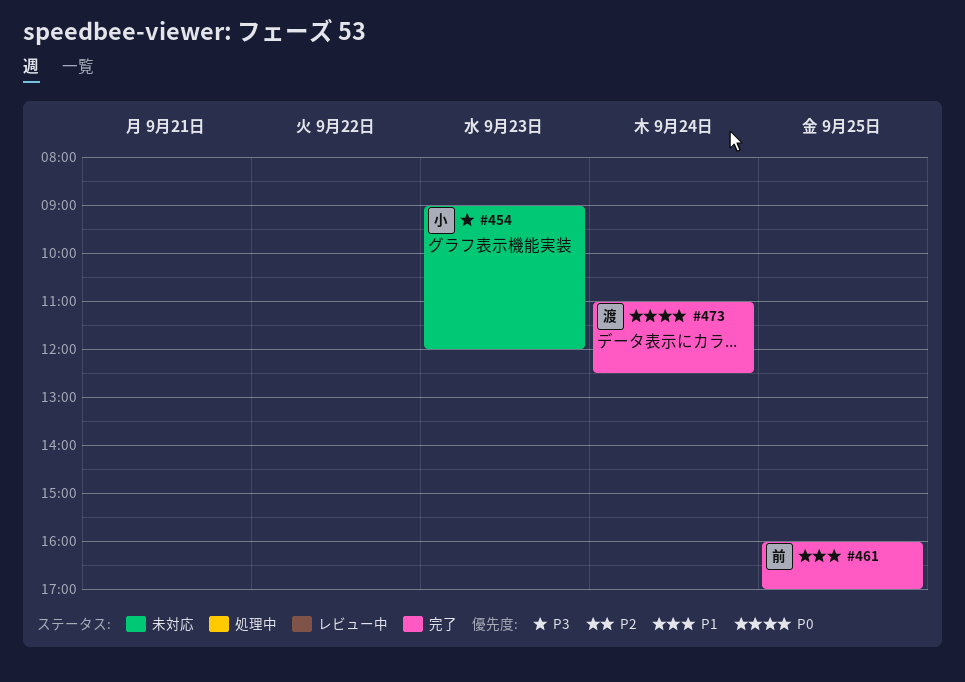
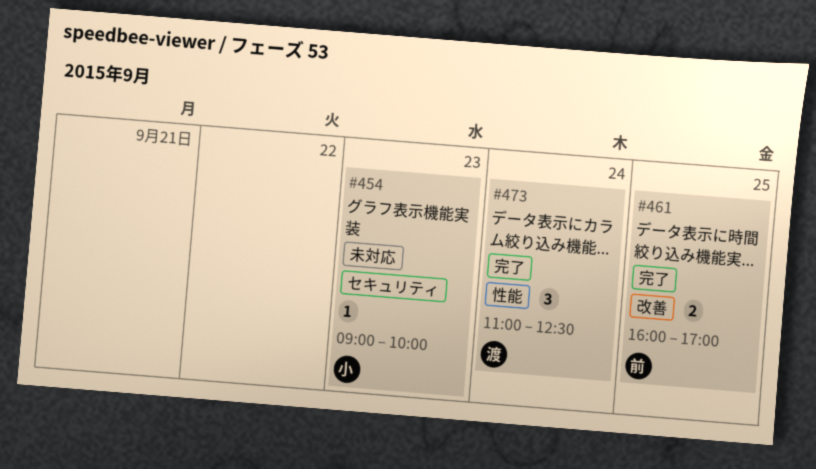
#454, ends: 12:00 -> 10:00

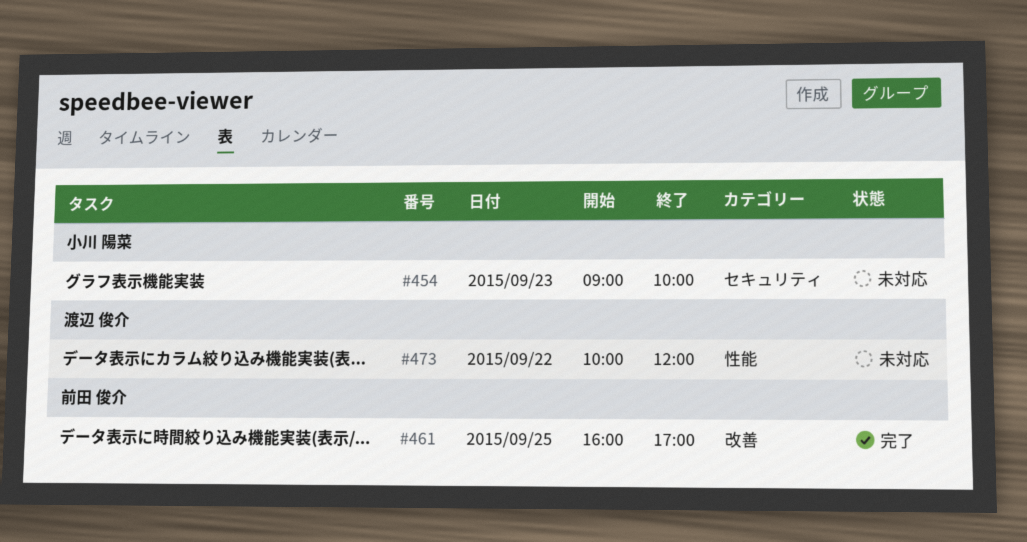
#473, status: 完了 -> 未対応
#473, day: Sep 24 -> Sep 22
#473, begins: 11:00 -> 10:00
#473, ends: 12:30 -> 12:00

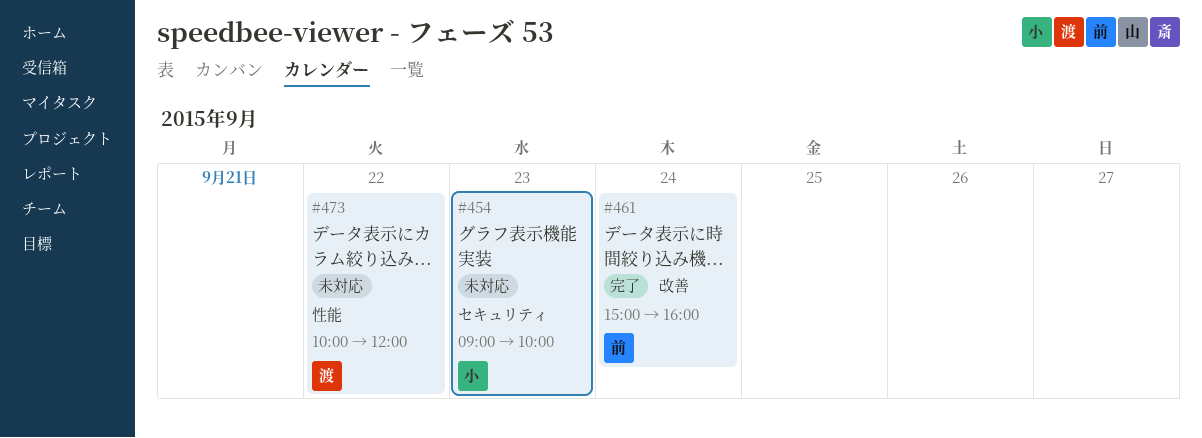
#461, day: Sep 25 -> Sep 24
#461, begins: 16:00 -> 15:00
#461, ends: 17:00 -> 16:00

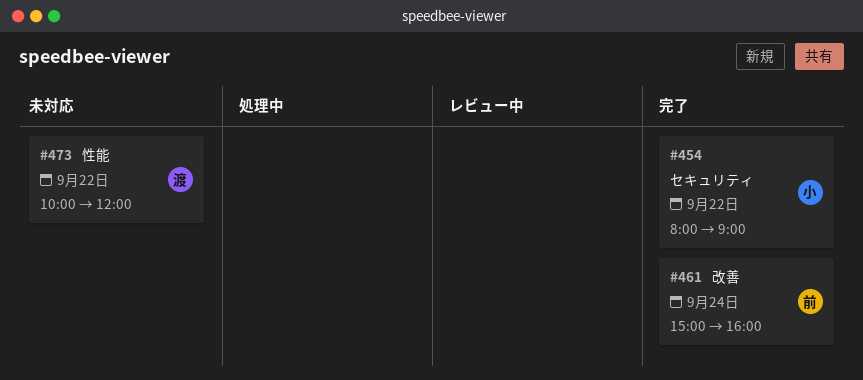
#454, status: 未対応 -> 完了
#454, day: Sep 23 -> Sep 22
#454, begins: 09:00 -> 08:00
#454, ends: 10:00 -> 09:00

